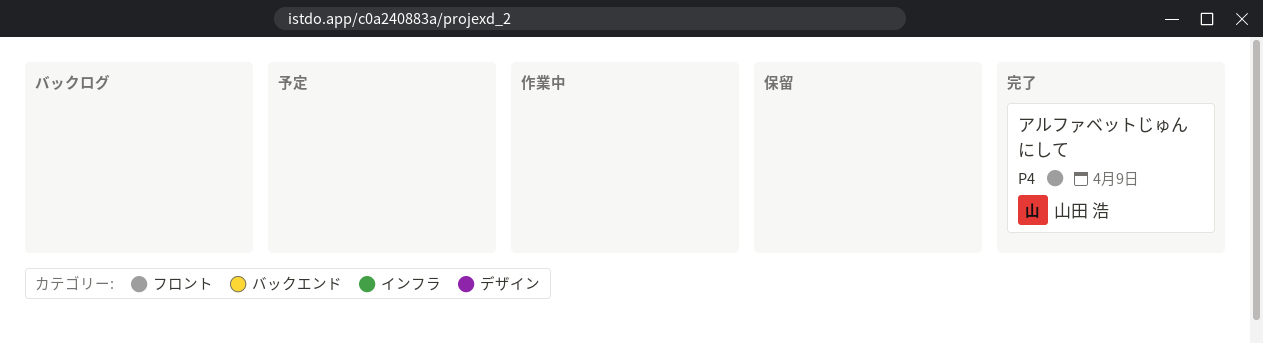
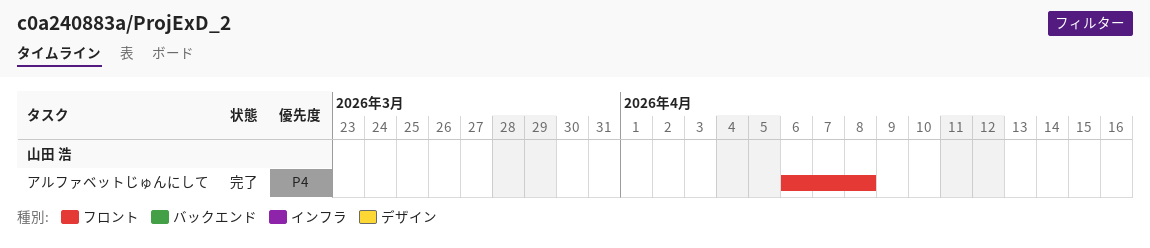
アルファベットじゅんにして, due: Apr 9 -> Apr 8

